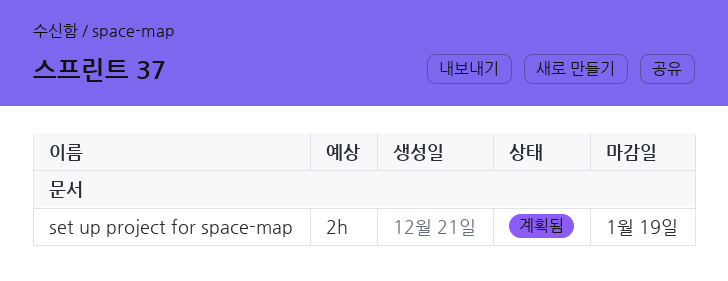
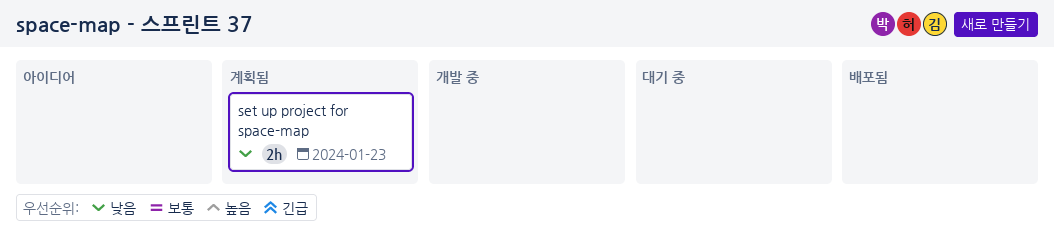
set up project for space-map, due: Jan 19 -> Jan 23

